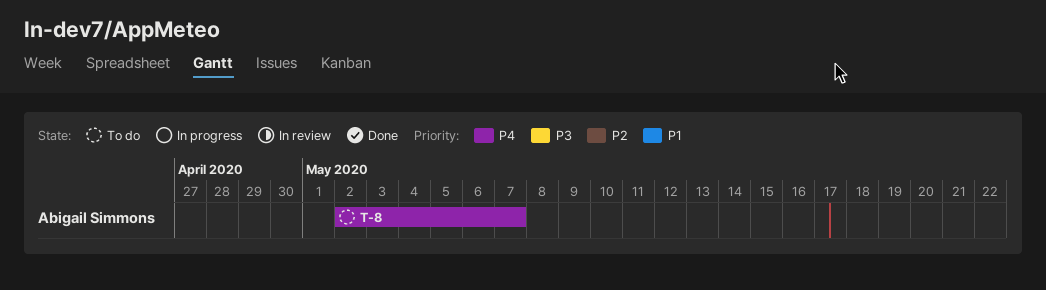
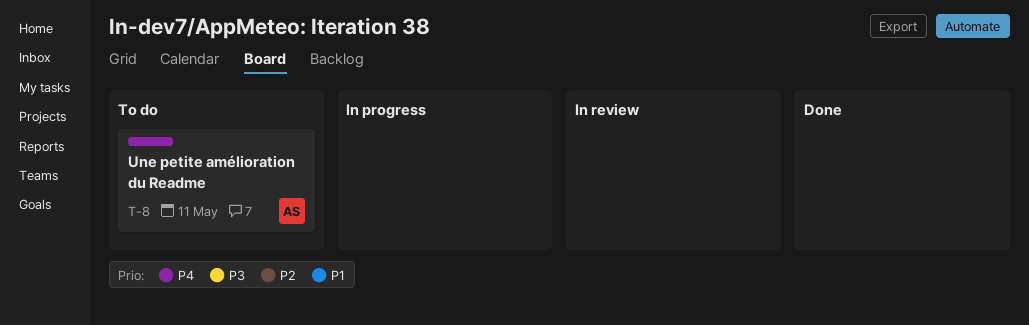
T-8, due: May 7 -> May 11

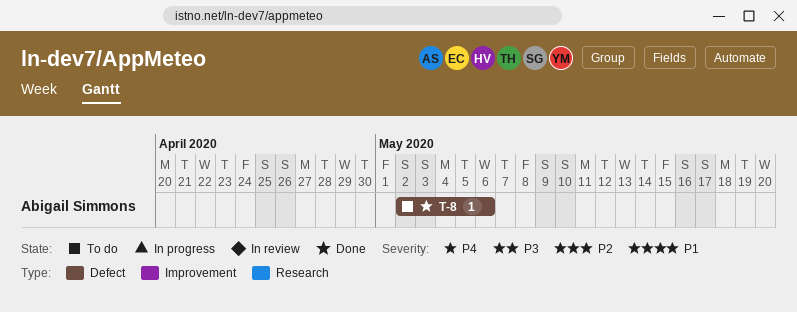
T-8, due: May 11 -> May 6

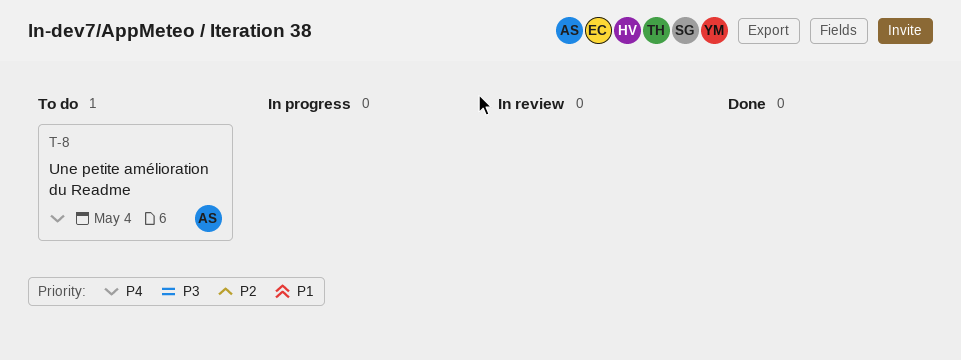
T-8, due: May 6 -> May 4

